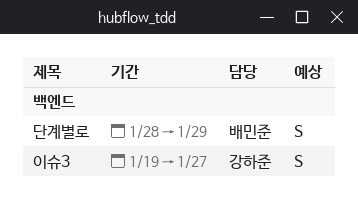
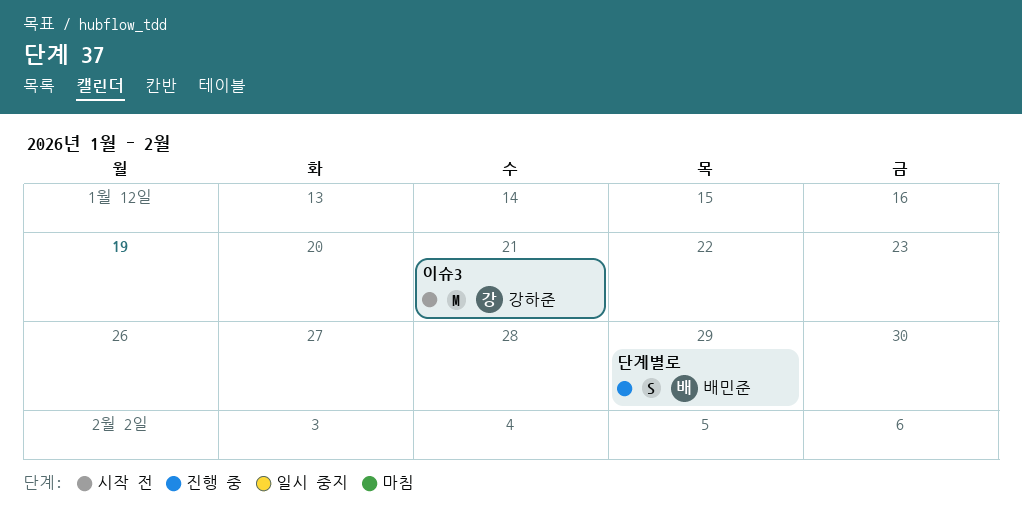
이슈3, estimate: S -> M
이슈3, due: Jan 27 -> Jan 21

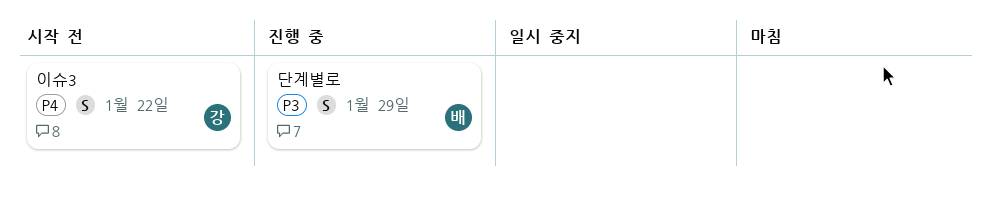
이슈3, estimate: M -> S
이슈3, due: Jan 21 -> Jan 22

